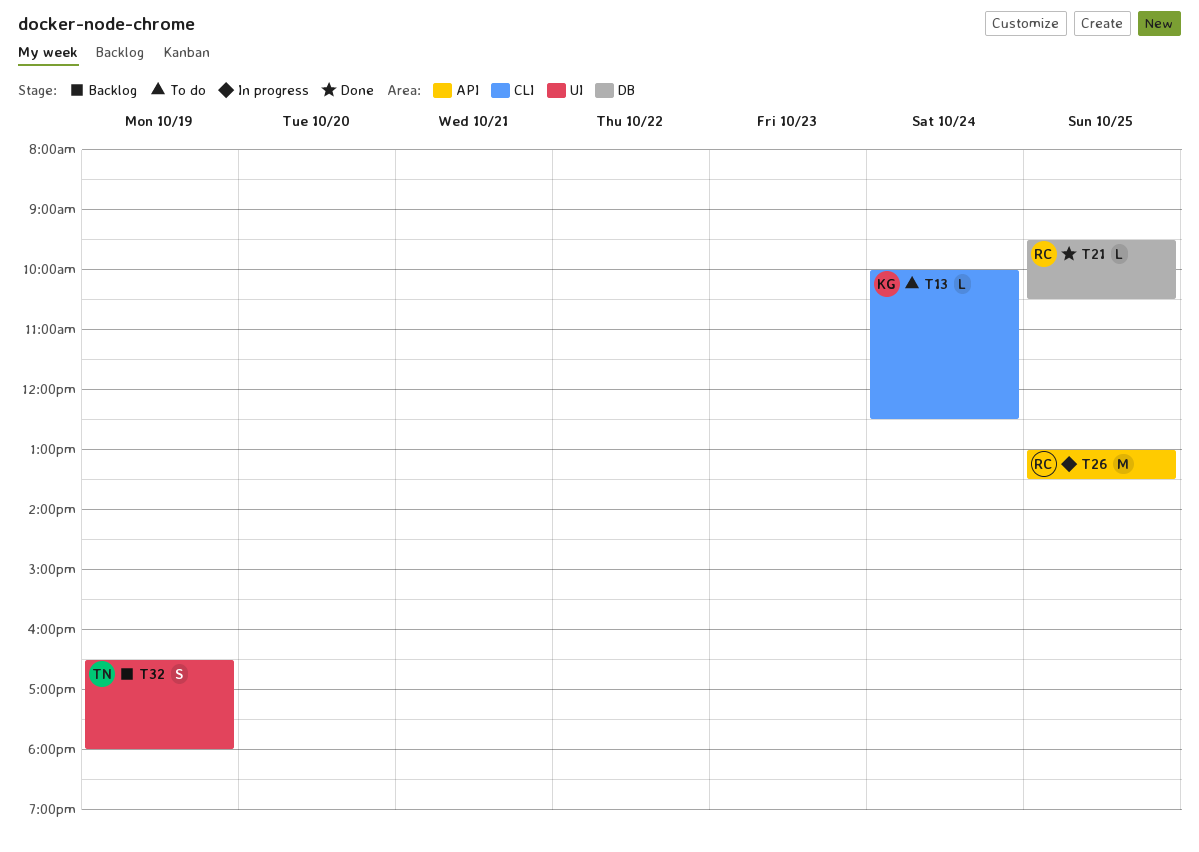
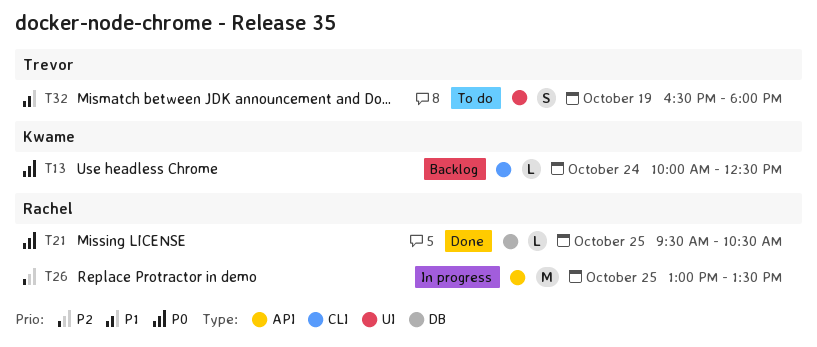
T13, status: To do -> Backlog
T32, status: Backlog -> To do

